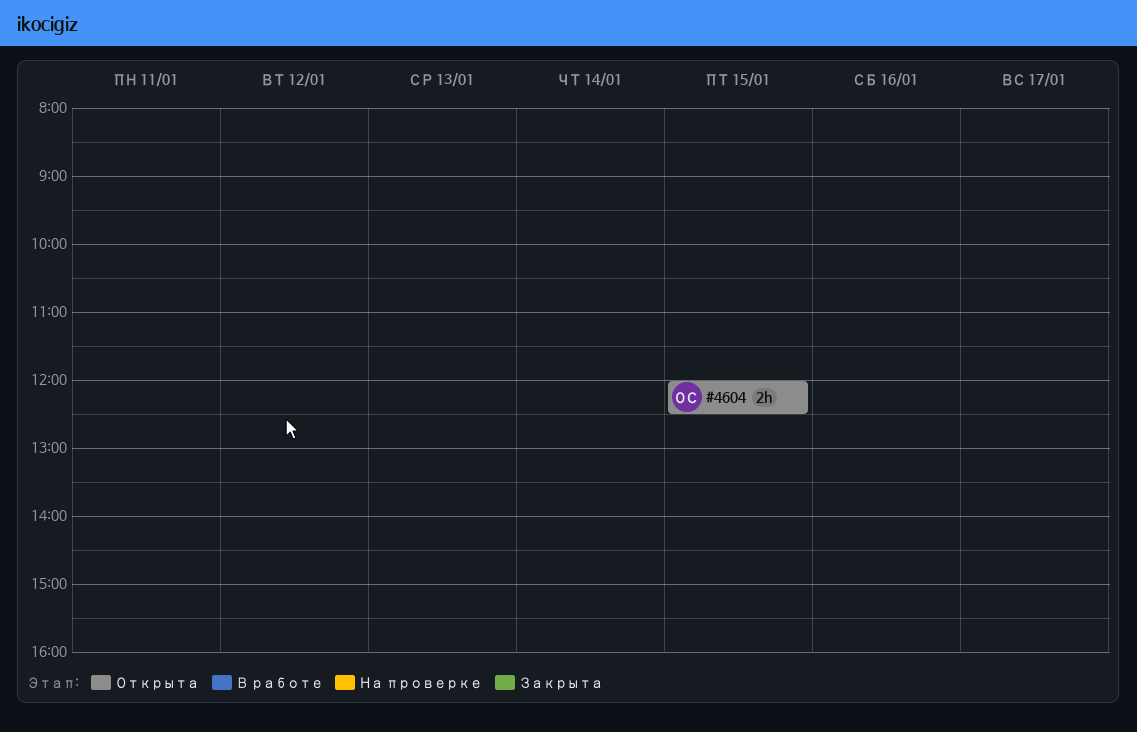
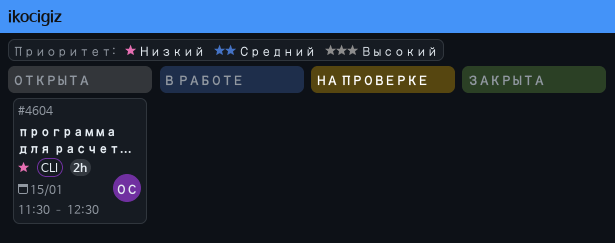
#4604, begins: 12:00 -> 11:30

